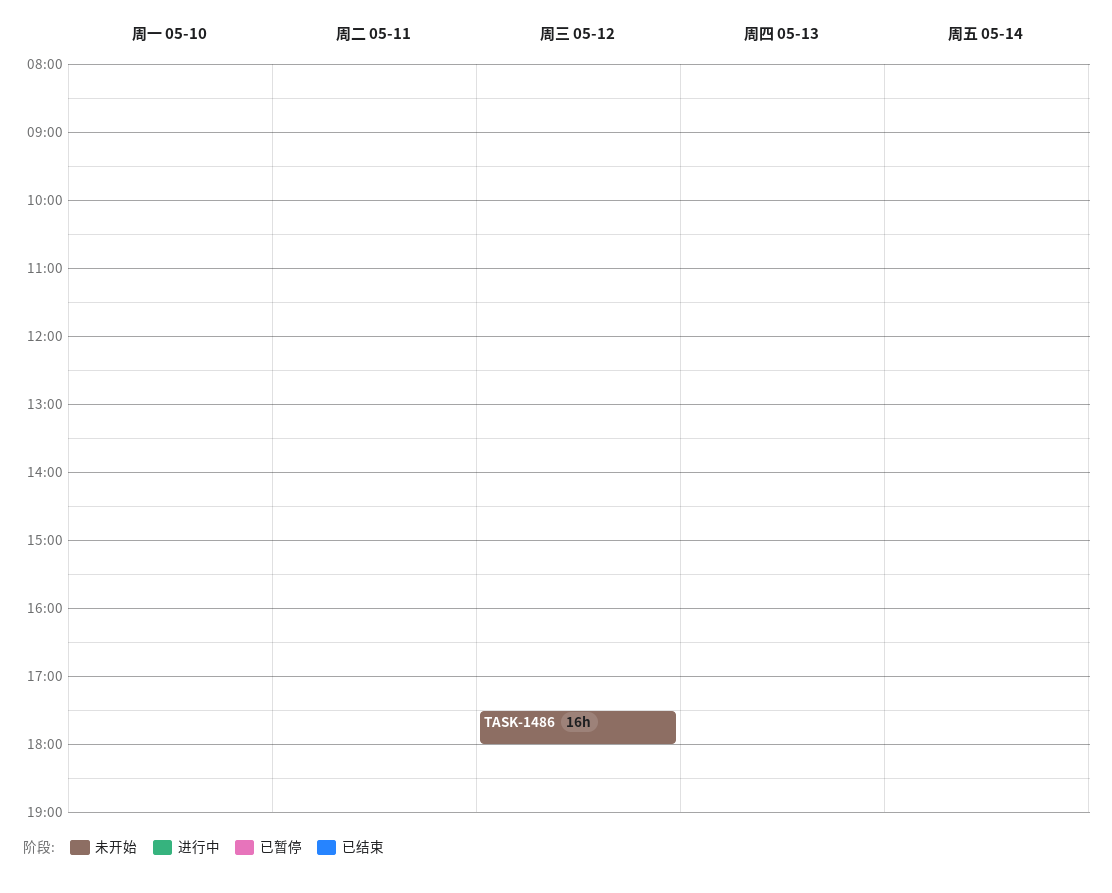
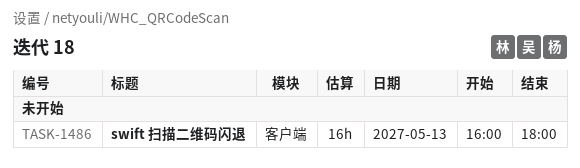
TASK-1486, day: May 12 -> May 13
TASK-1486, begins: 17:30 -> 16:00

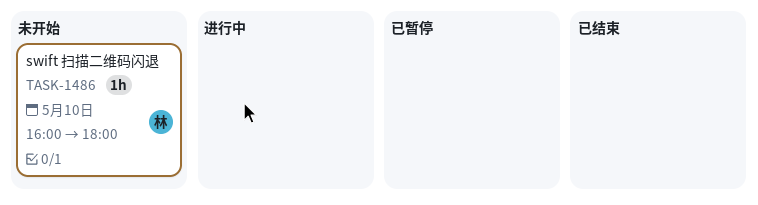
TASK-1486, estimate: 16h -> 1h
TASK-1486, day: May 13 -> May 10

